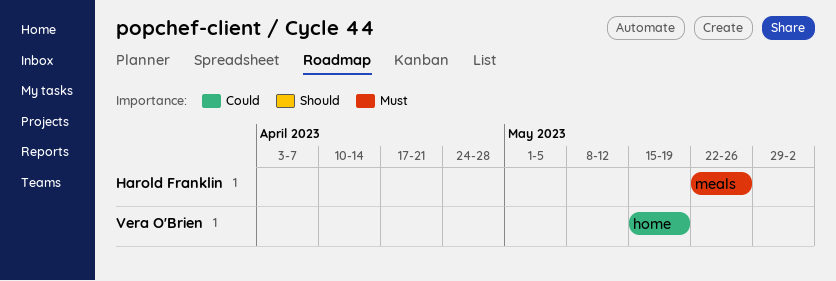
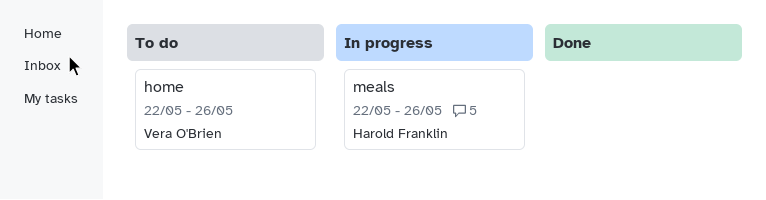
home, start: May 15 -> May 22
home, due: May 19 -> May 26

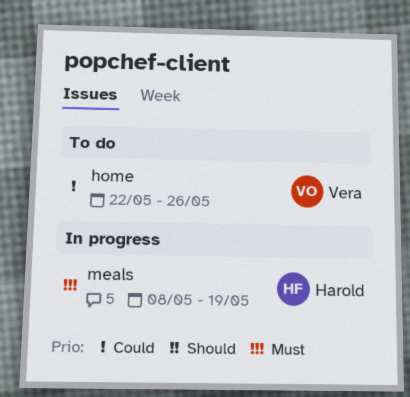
meals, start: May 22 -> May 8
meals, due: May 26 -> May 19

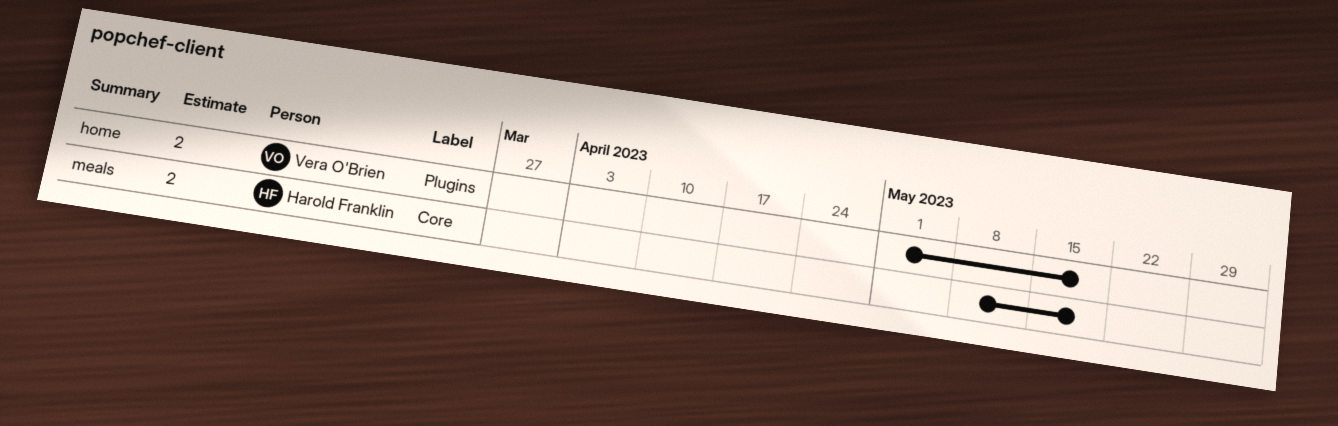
home, start: May 22 -> May 1
home, due: May 26 -> May 19

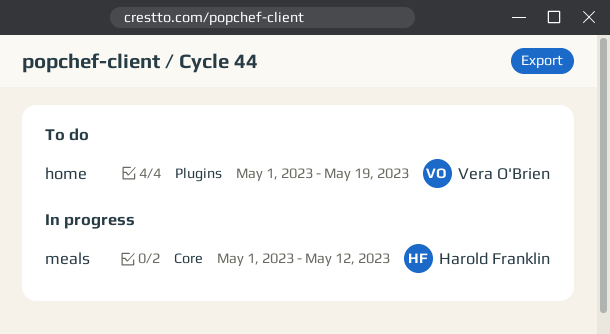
meals, start: May 8 -> May 1
meals, due: May 19 -> May 12

